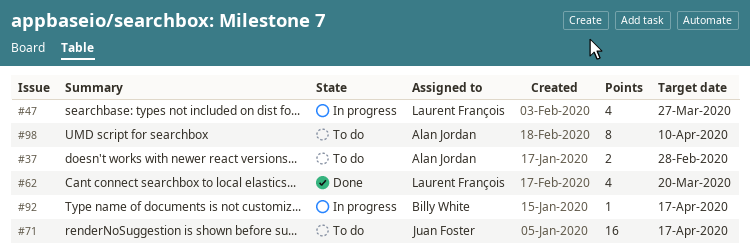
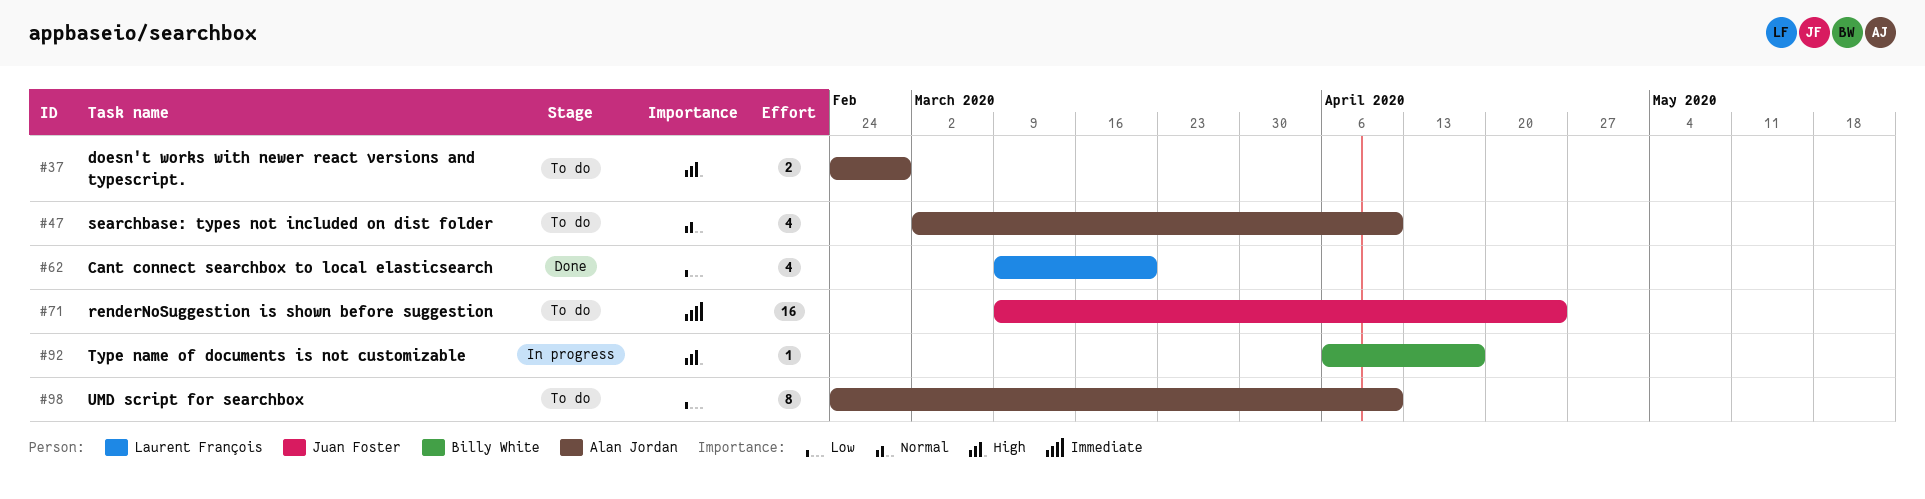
#47, status: In progress -> To do
#47, owner: Laurent François -> Alan Jordan
#47, due: Mar 27 -> Apr 10
#71, due: Apr 17 -> Apr 24

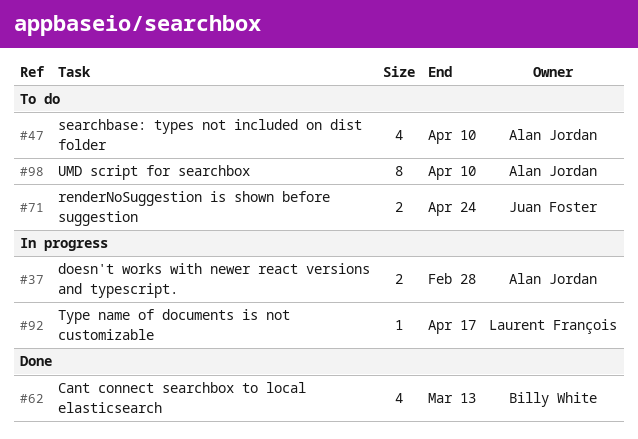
#37, status: To do -> In progress
#62, owner: Laurent François -> Billy White
#62, due: Mar 20 -> Mar 13
#71, estimate: 16 -> 2
#92, owner: Billy White -> Laurent François

